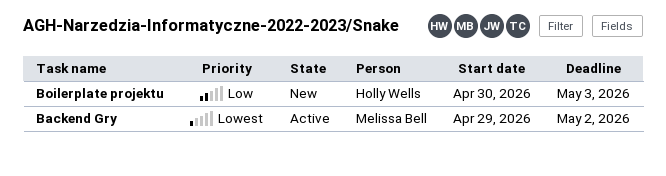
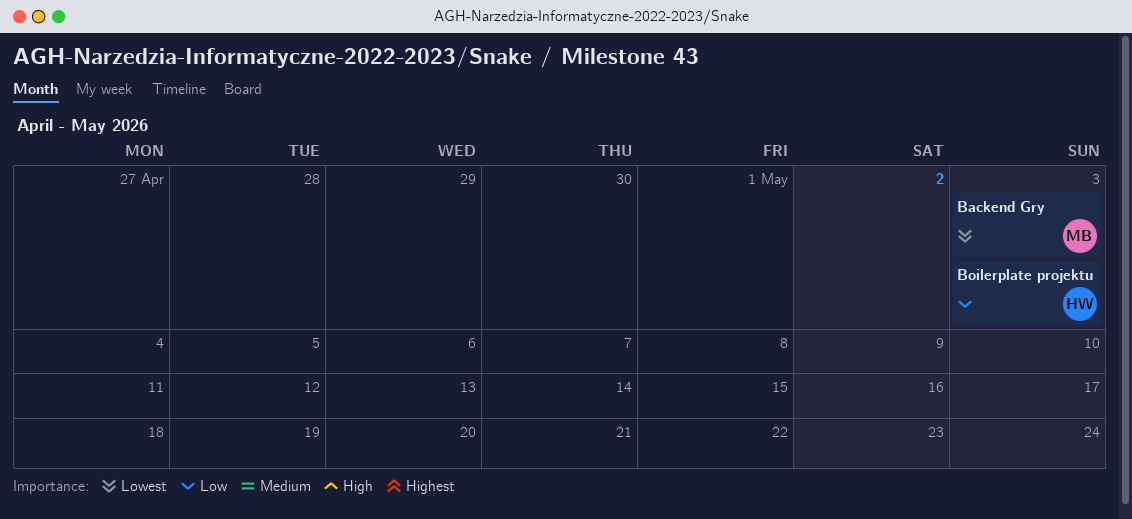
Backend Gry, due: May 2 -> May 3

